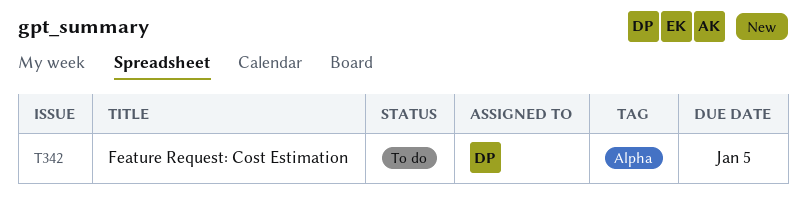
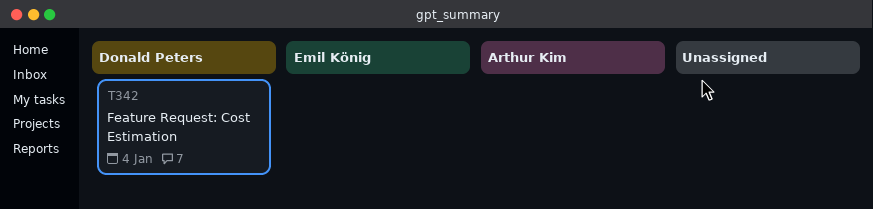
T342, due: Jan 5 -> Jan 4

